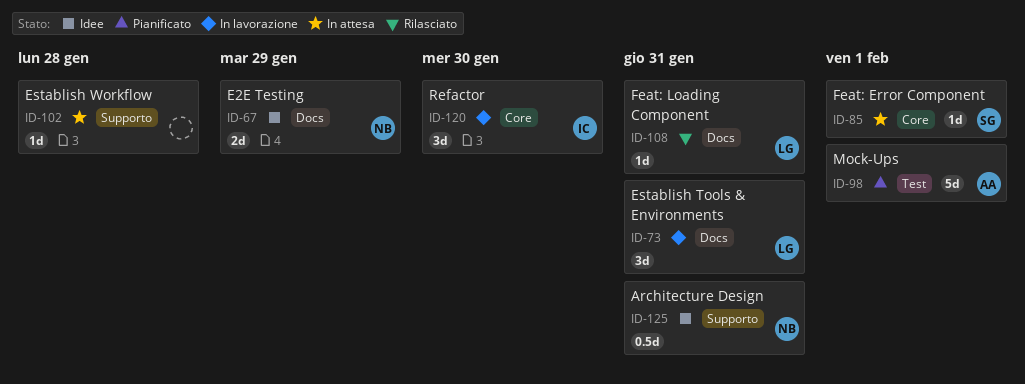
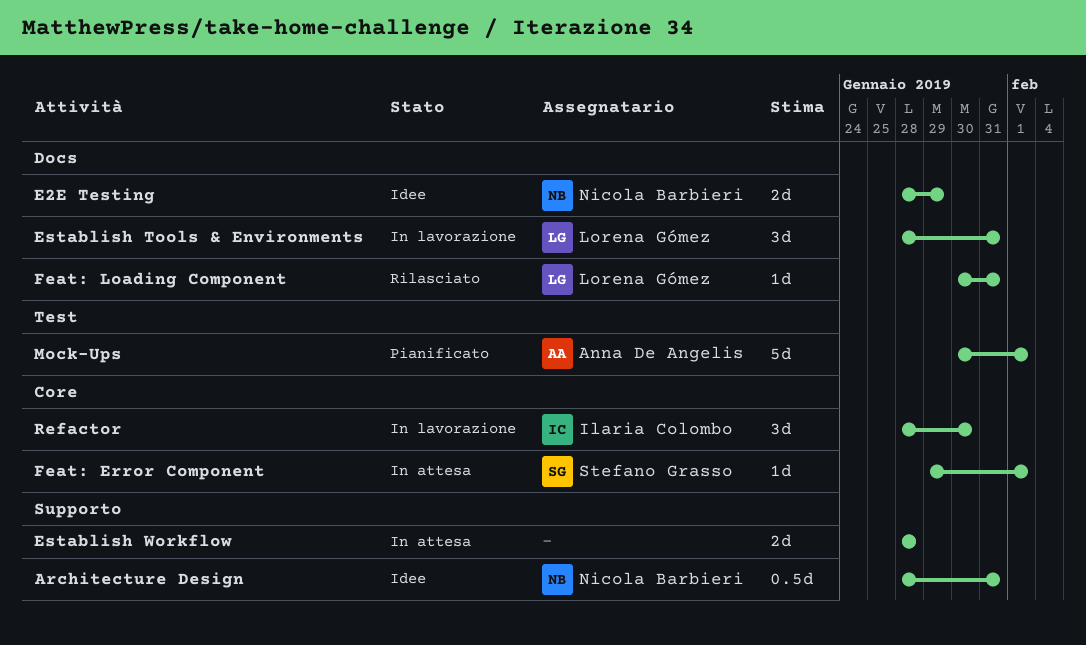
Establish Workflow, estimate: 1d -> 2d

